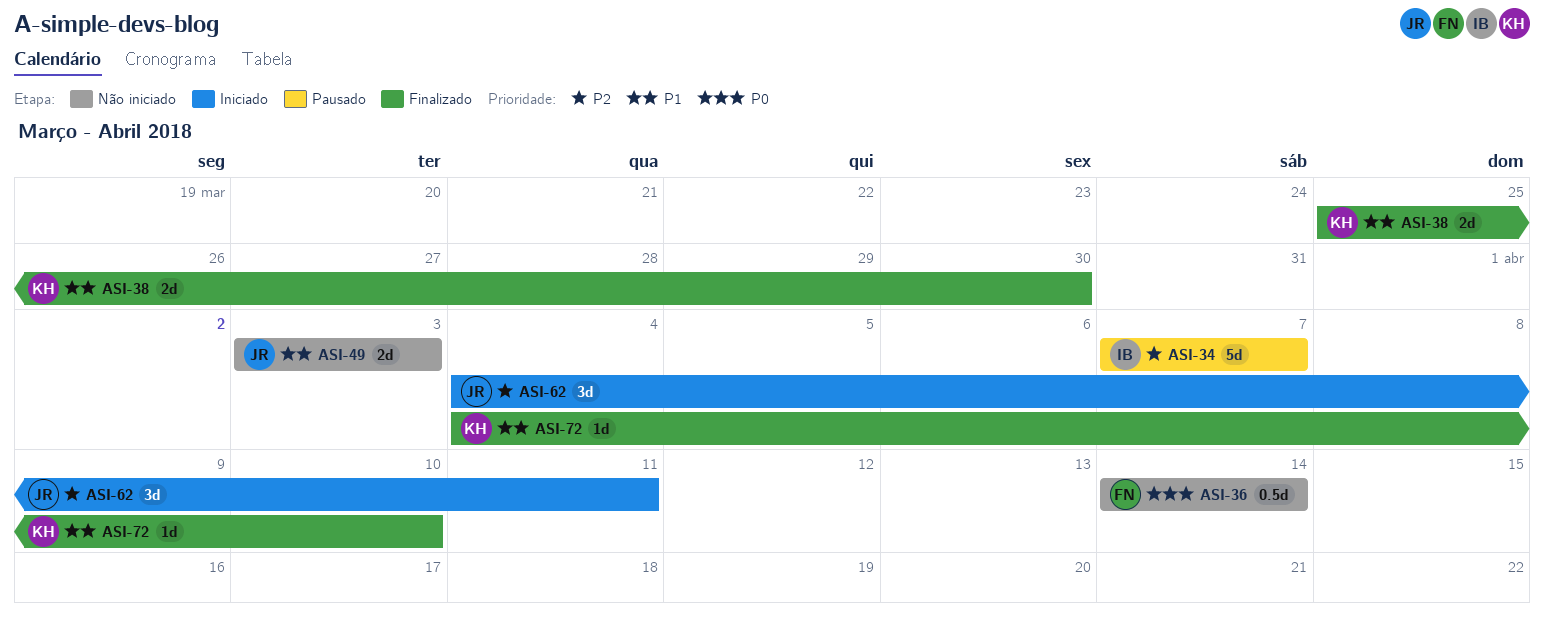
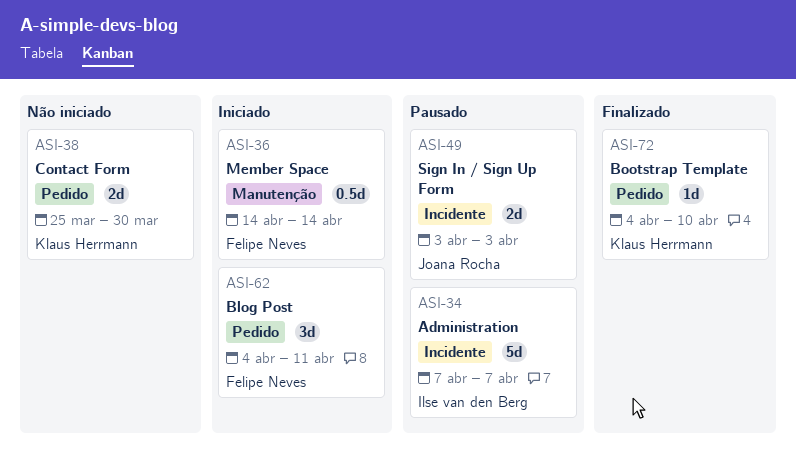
ASI-36, status: Não iniciado -> Iniciado
ASI-38, status: Finalizado -> Não iniciado
ASI-49, status: Não iniciado -> Pausado
ASI-62, owner: Joana Rocha -> Felipe Neves

